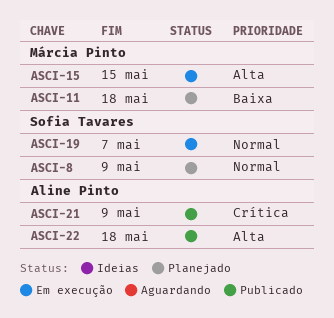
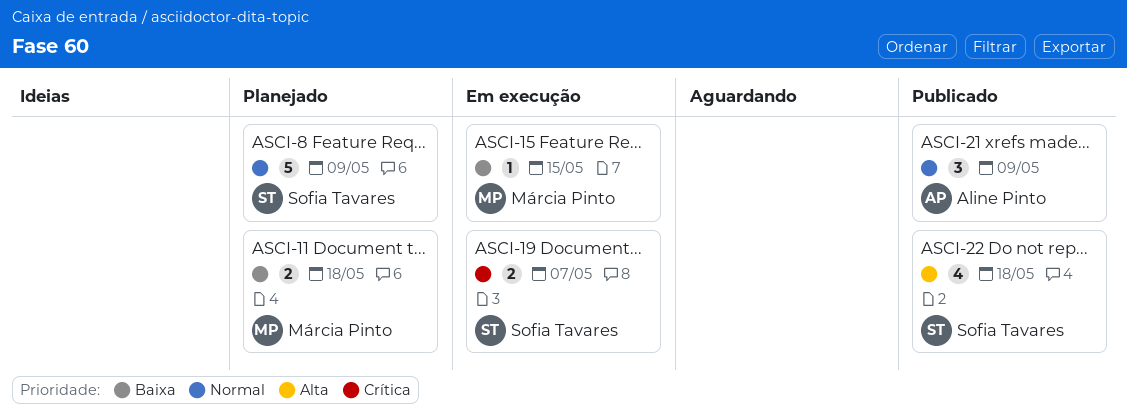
ASCI-15, priority: Alta -> Baixa
ASCI-19, priority: Normal -> Crítica
ASCI-21, priority: Crítica -> Normal
ASCI-22, owner: Aline Pinto -> Sofia Tavares

